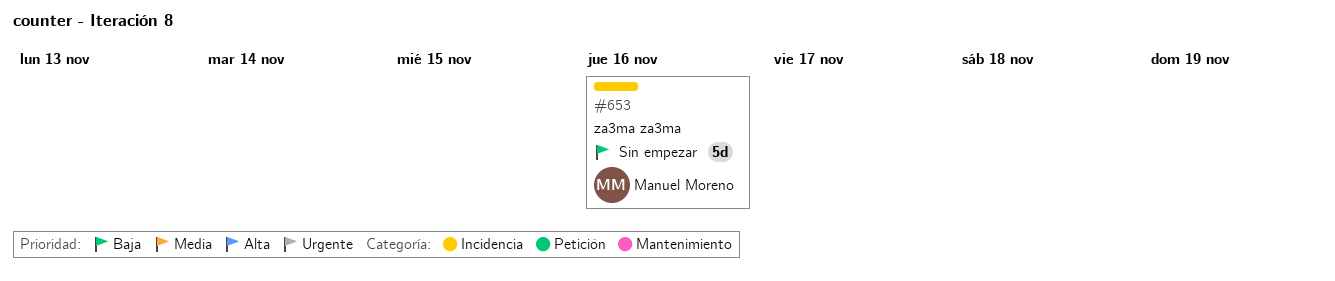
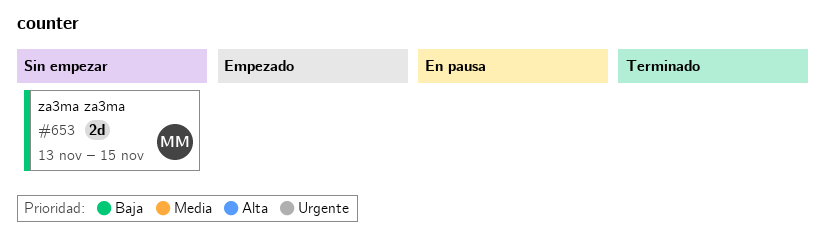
#653, estimate: 5d -> 2d
#653, due: Nov 16 -> Nov 15

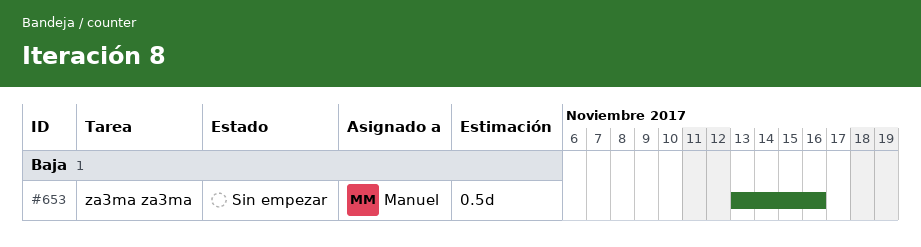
#653, estimate: 2d -> 0.5d
#653, due: Nov 15 -> Nov 16

